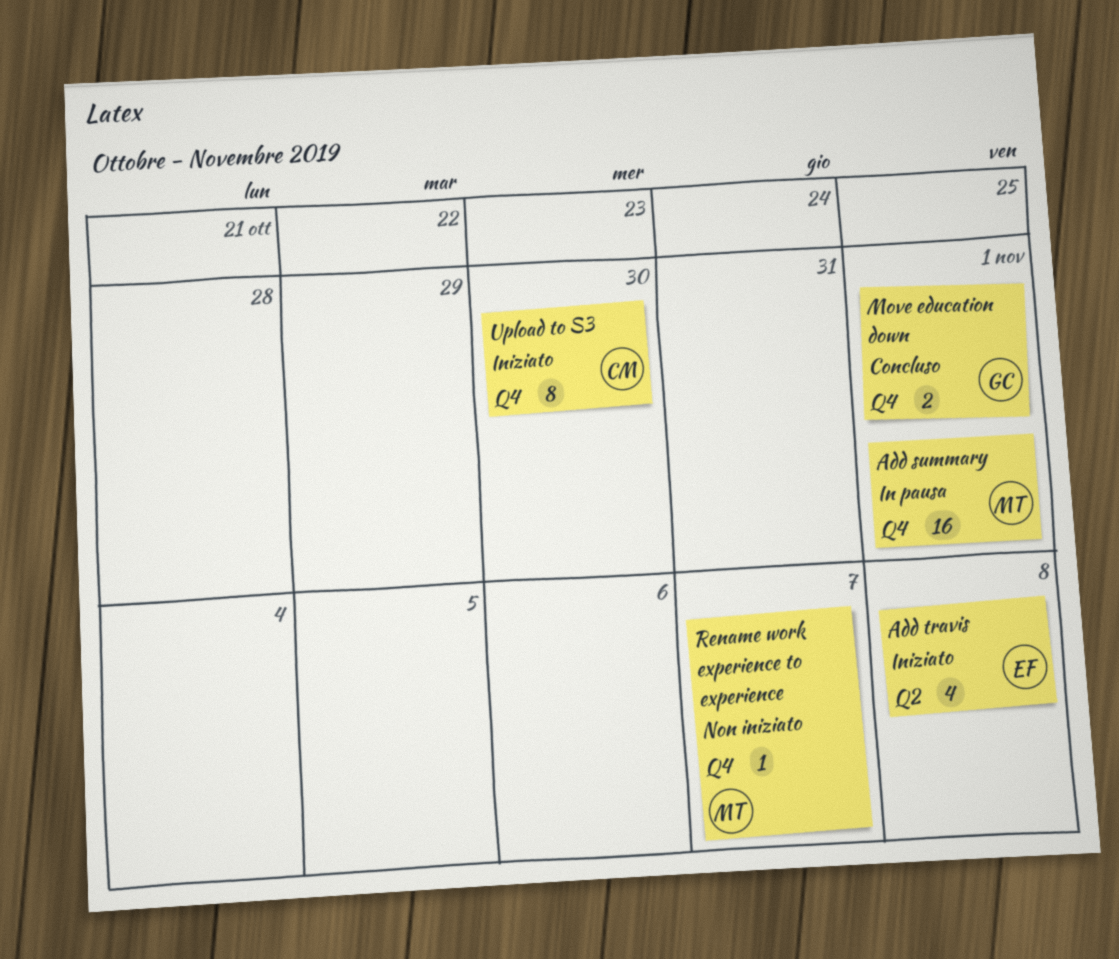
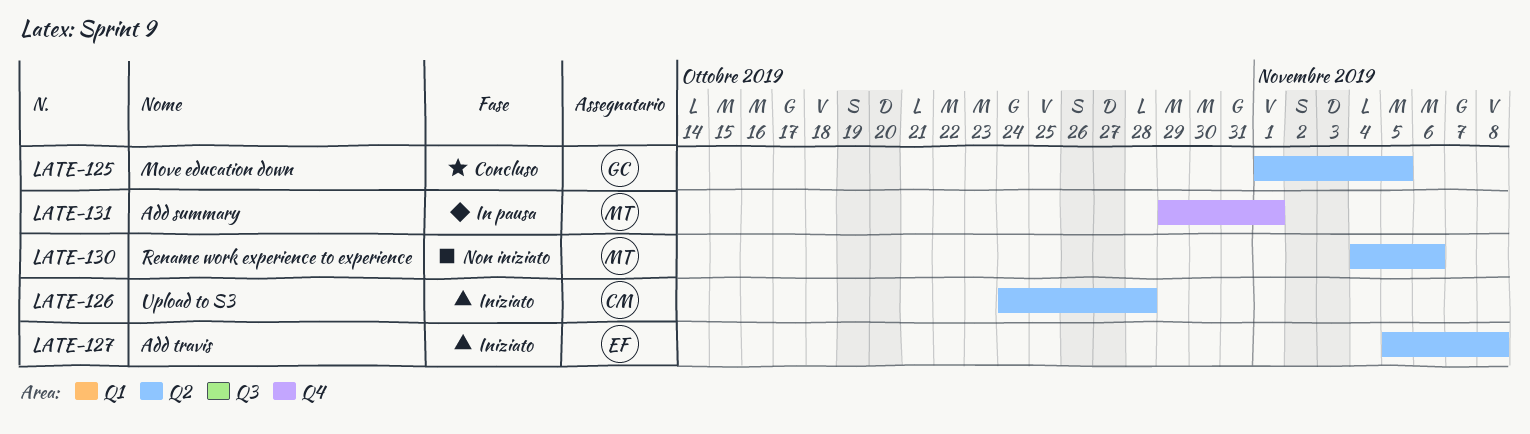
Move education down, label: Q4 -> Q2
Move education down, due: Nov 1 -> Nov 5
Rename work experience to experience, label: Q4 -> Q2
Rename work experience to experience, due: Nov 7 -> Nov 6
Upload to S3, label: Q4 -> Q2
Upload to S3, due: Oct 30 -> Oct 28

